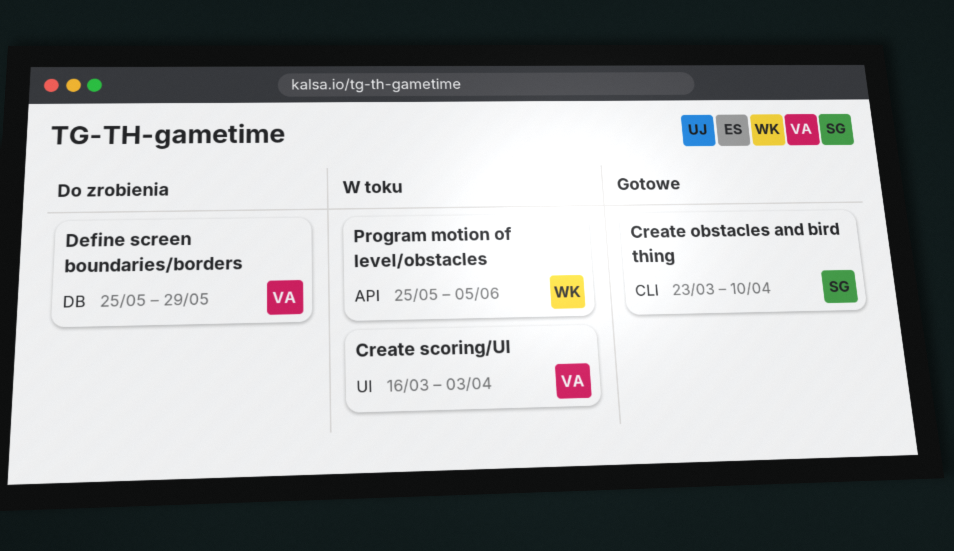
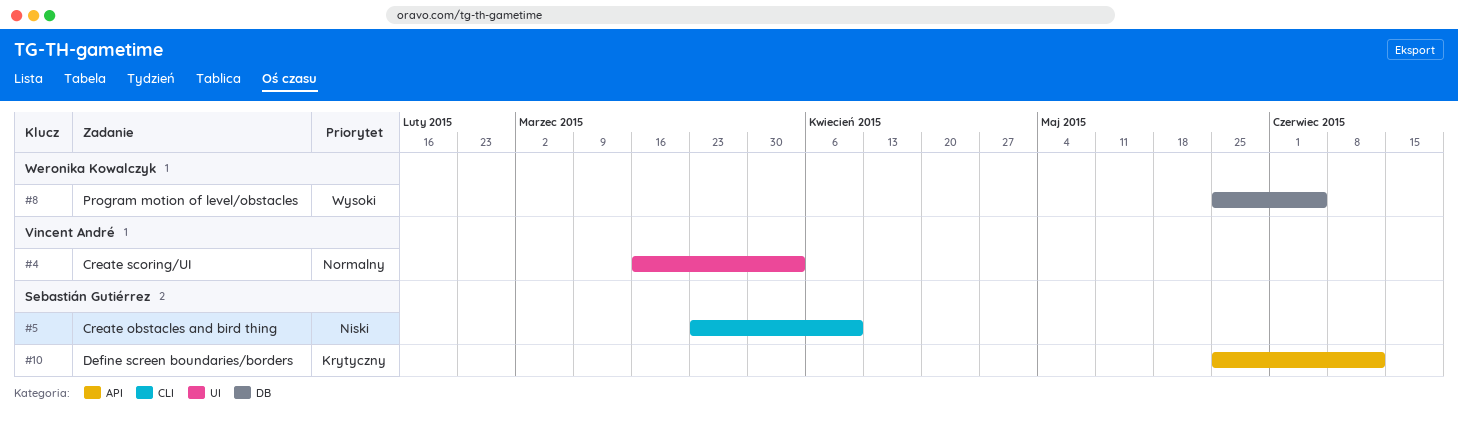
Define screen boundaries/borders, owner: Vincent André -> Sebastián Gutiérrez
Define screen boundaries/borders, label: DB -> API
Define screen boundaries/borders, due: May 29 -> Jun 12
Program motion of level/obstacles, label: API -> DB

